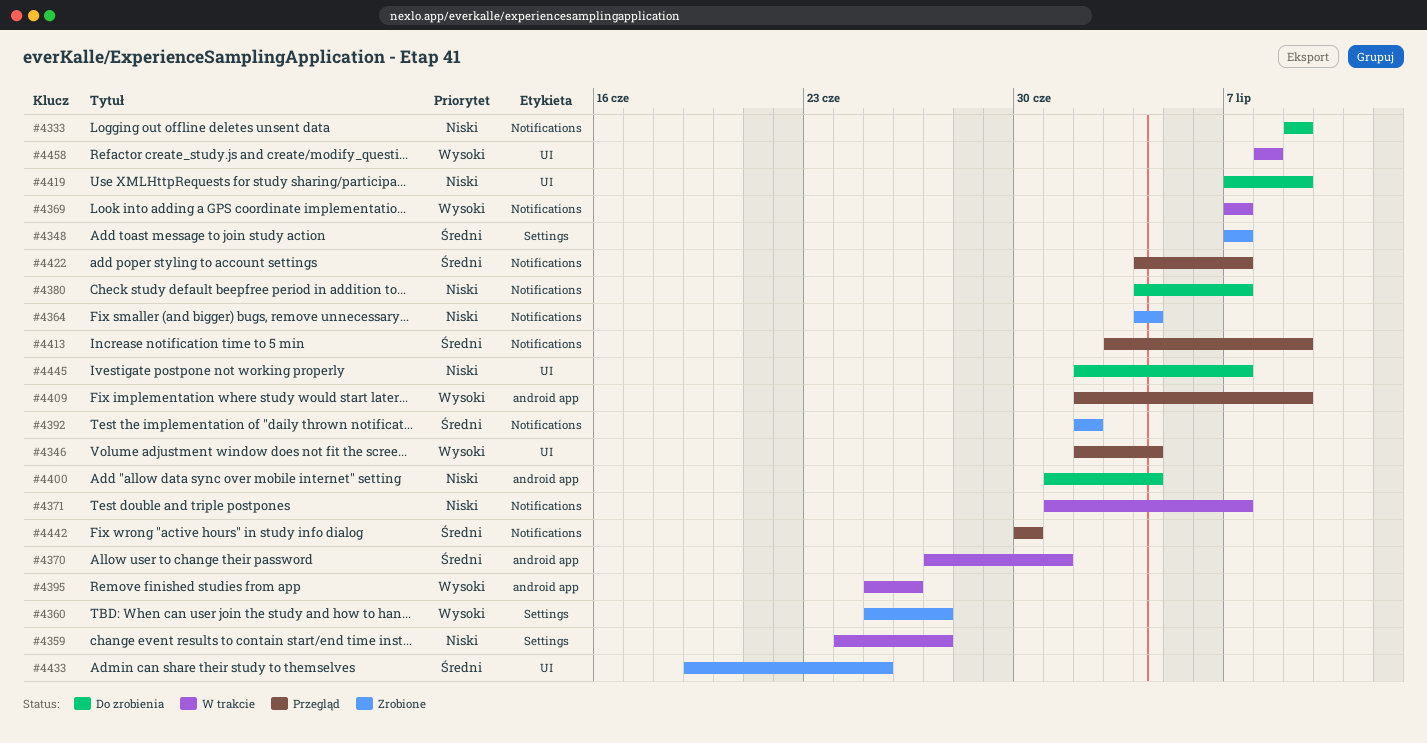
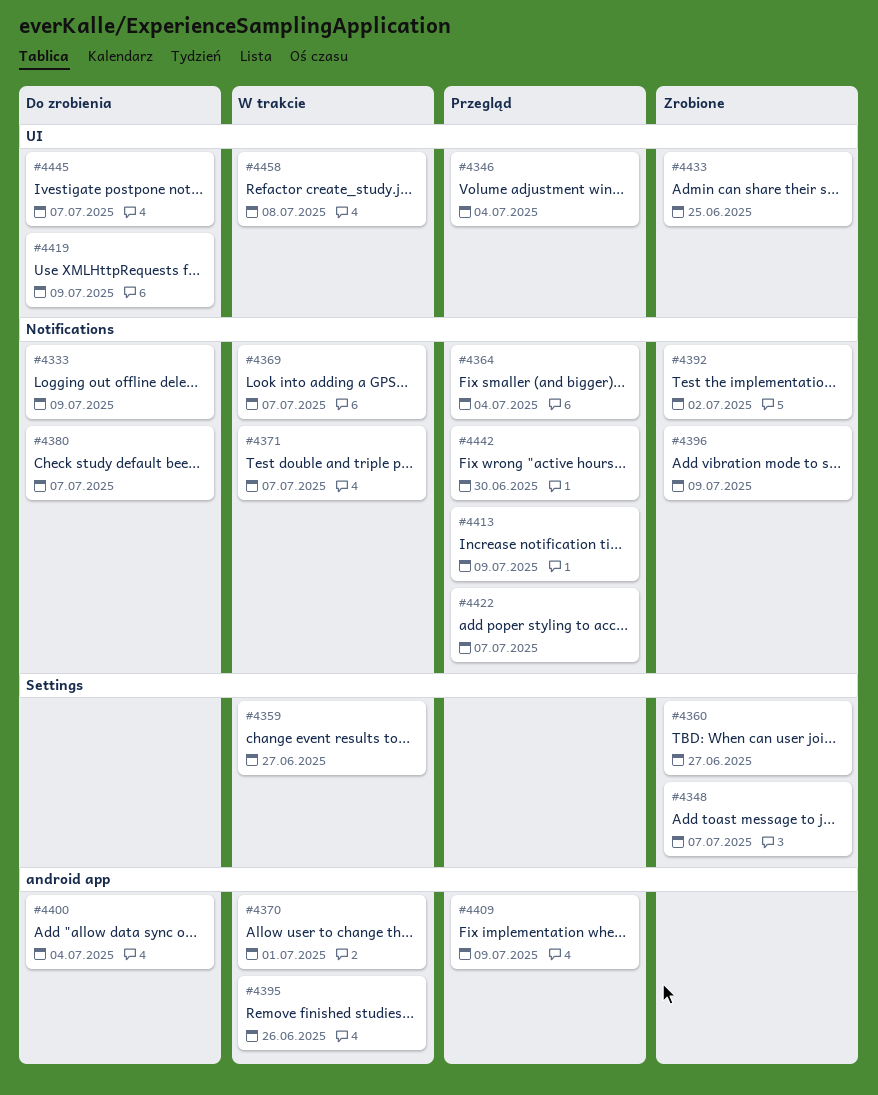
#4364, status: Zrobione -> Przegląd
#4396: none -> present

